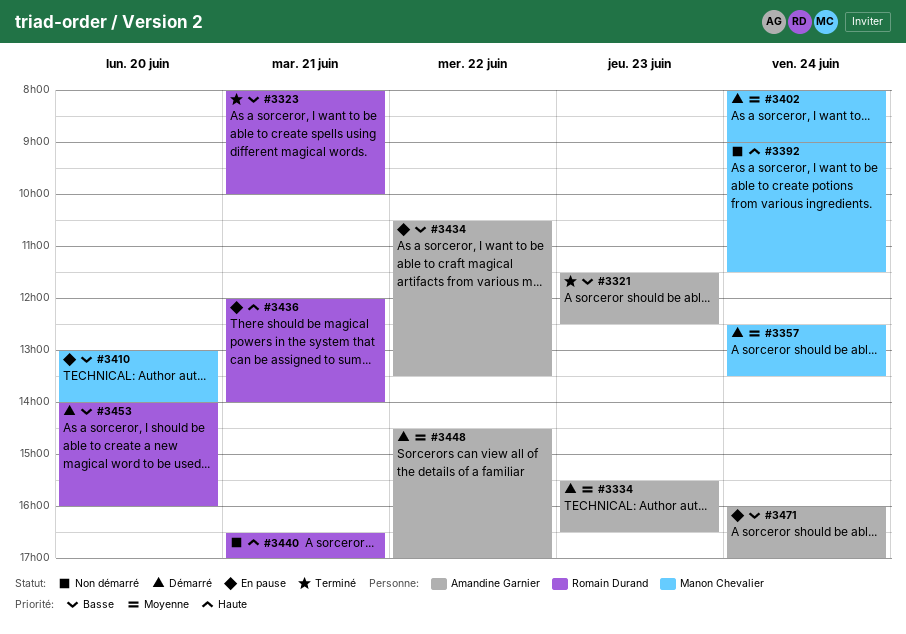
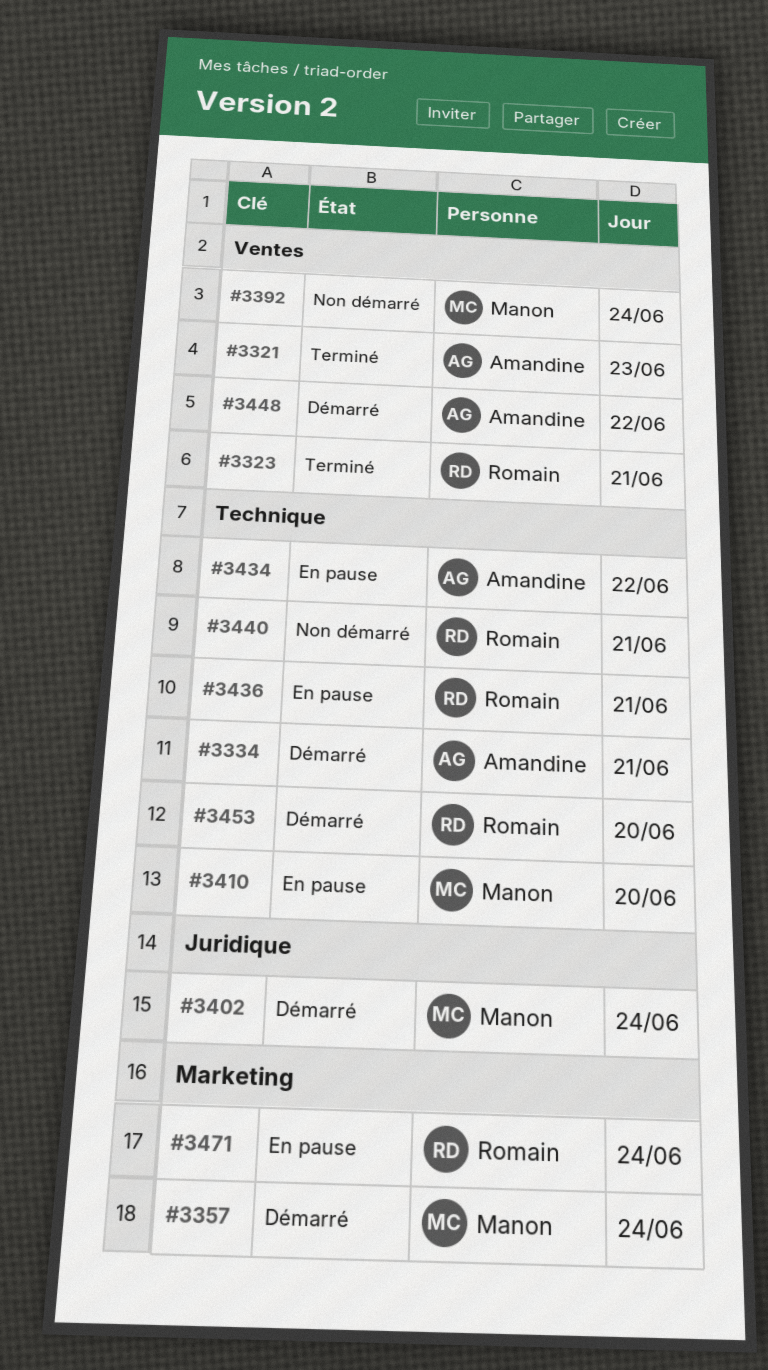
#3334, day: Jun 23 -> Jun 21
#3471, owner: Amandine Garnier -> Romain Durand

